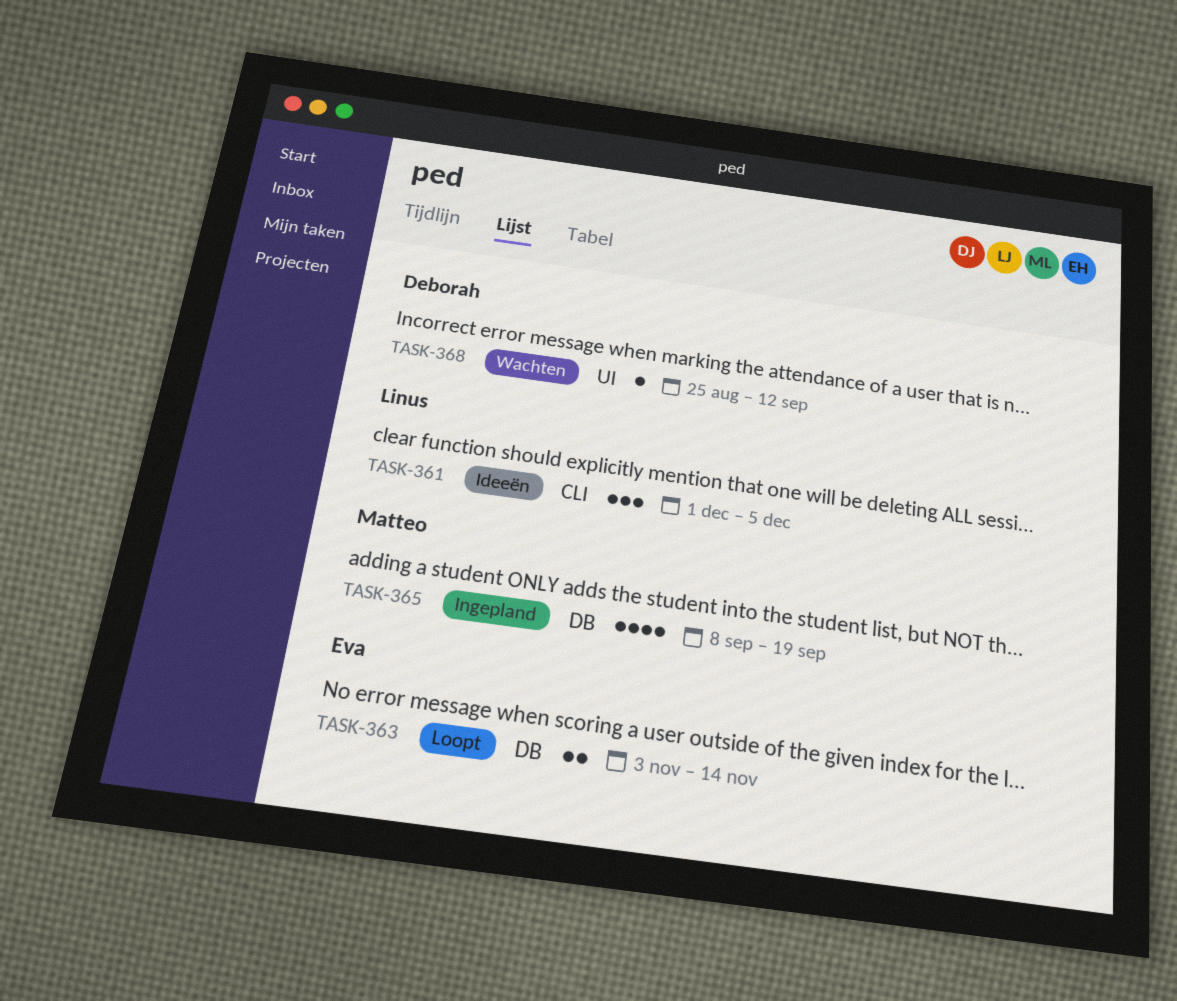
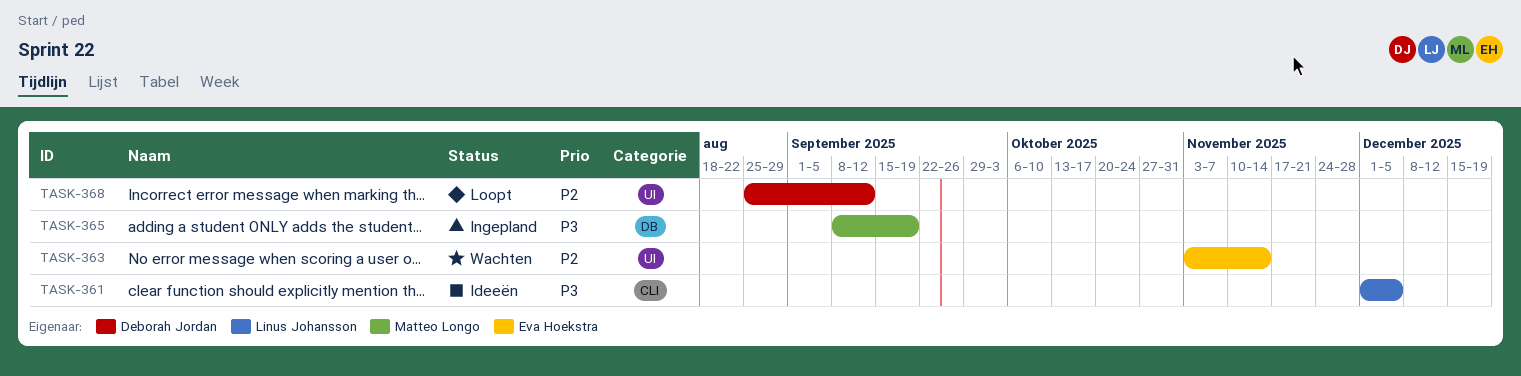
TASK-363, status: Loopt -> Wachten
TASK-363, label: DB -> UI
TASK-368, status: Wachten -> Loopt

